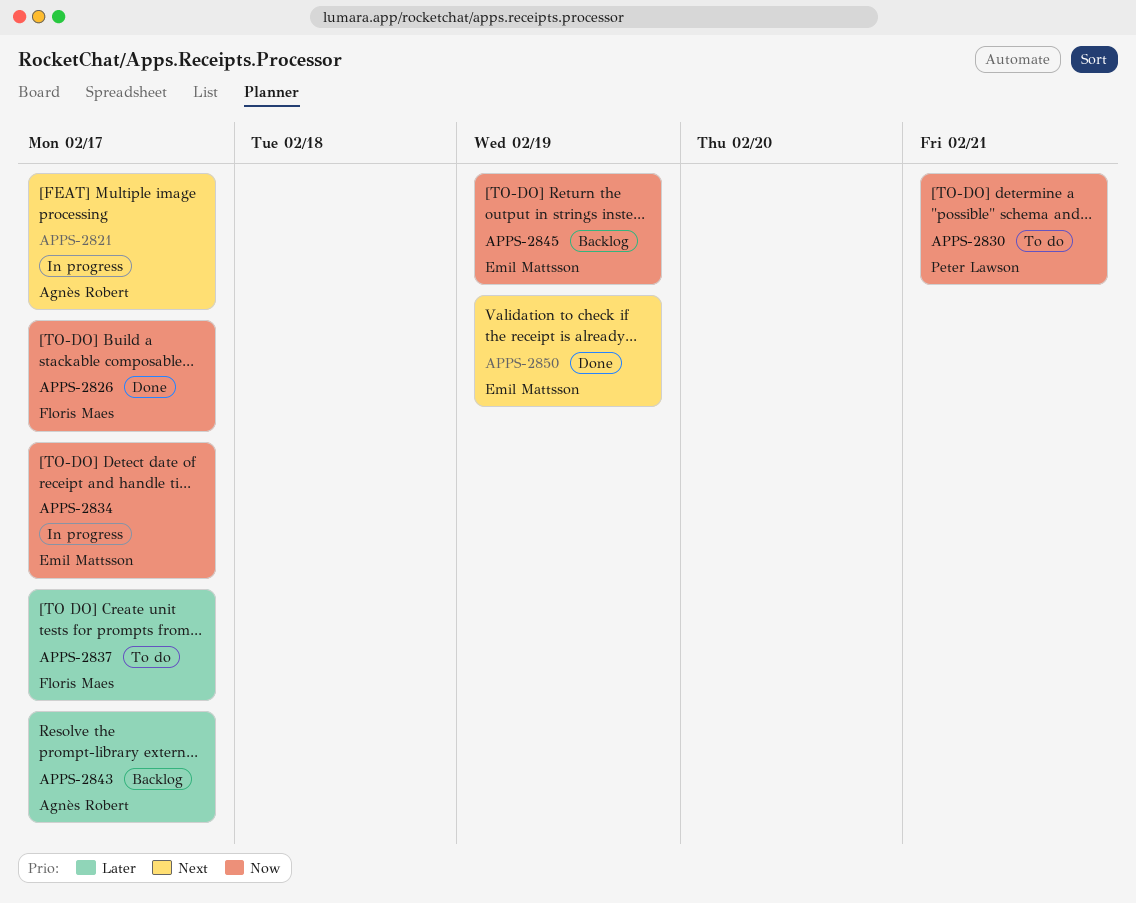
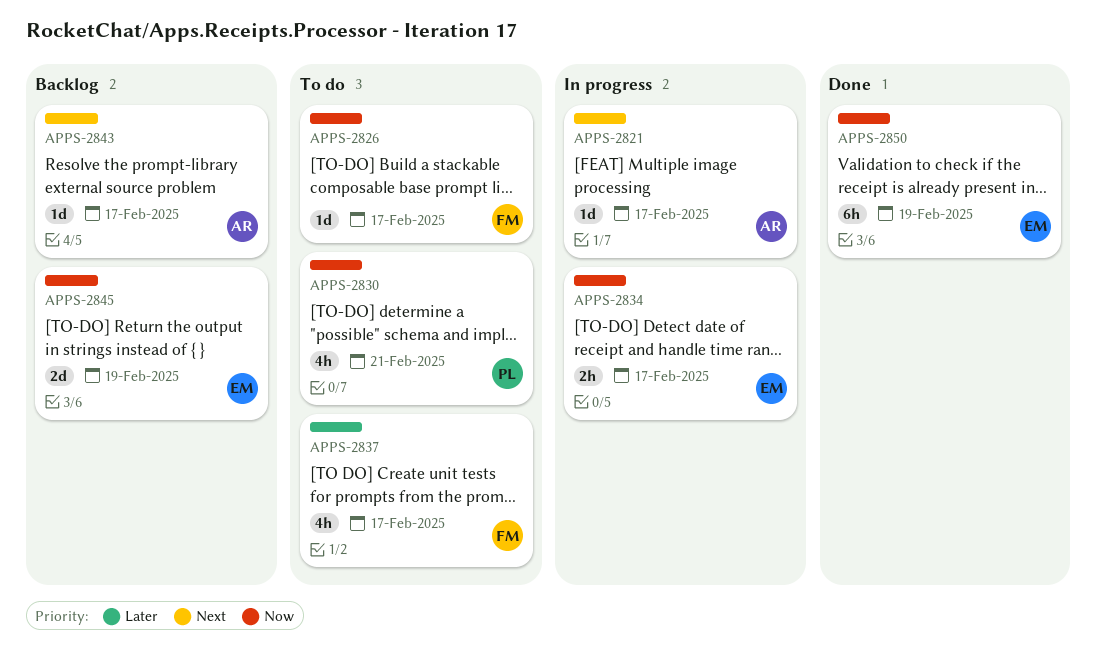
APPS-2826, status: Done -> To do
APPS-2843, priority: Later -> Next
APPS-2850, priority: Next -> Now

